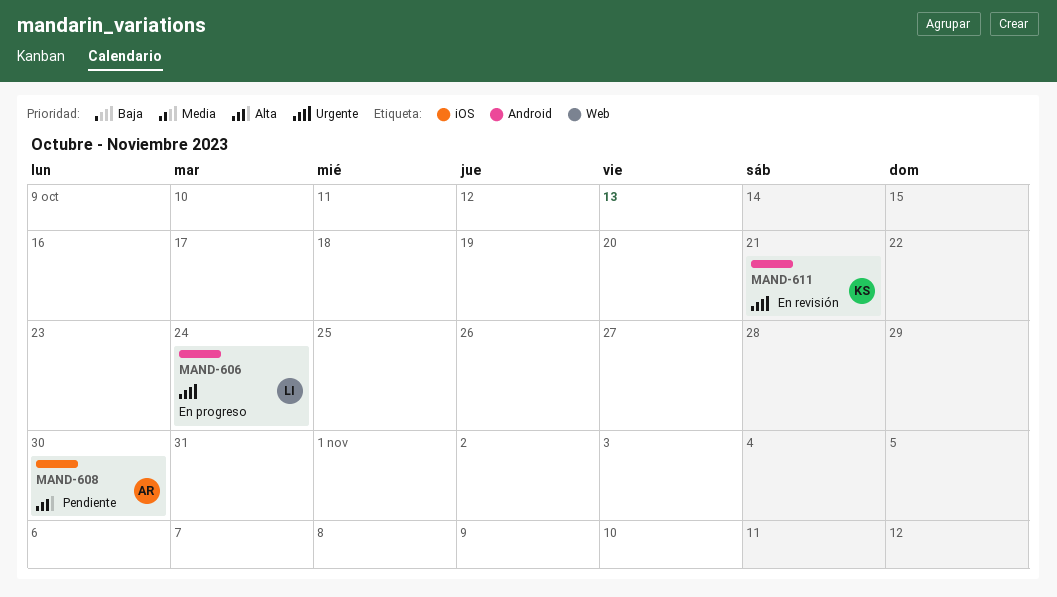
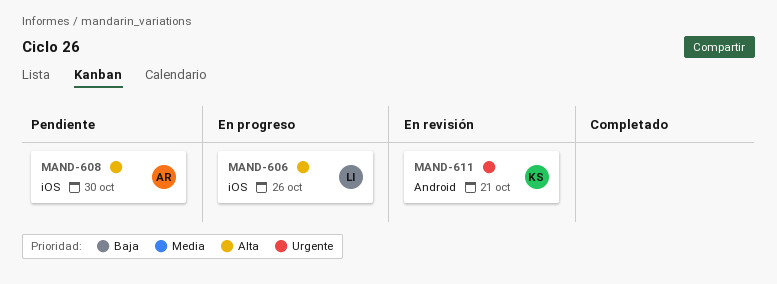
MAND-606, priority: Urgente -> Alta
MAND-606, label: Android -> iOS
MAND-606, due: Oct 24 -> Oct 26

